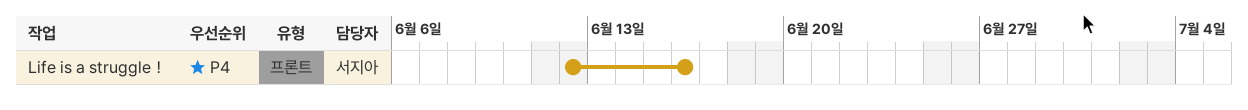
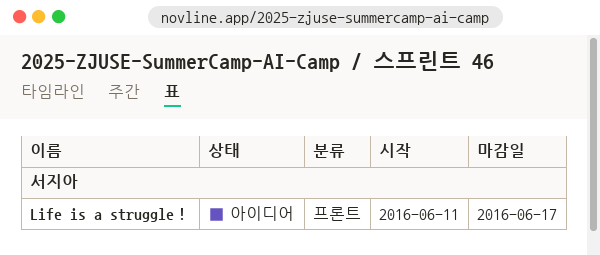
Life is a struggle！, start: Jun 12 -> Jun 11
Life is a struggle！, due: Jun 16 -> Jun 17

